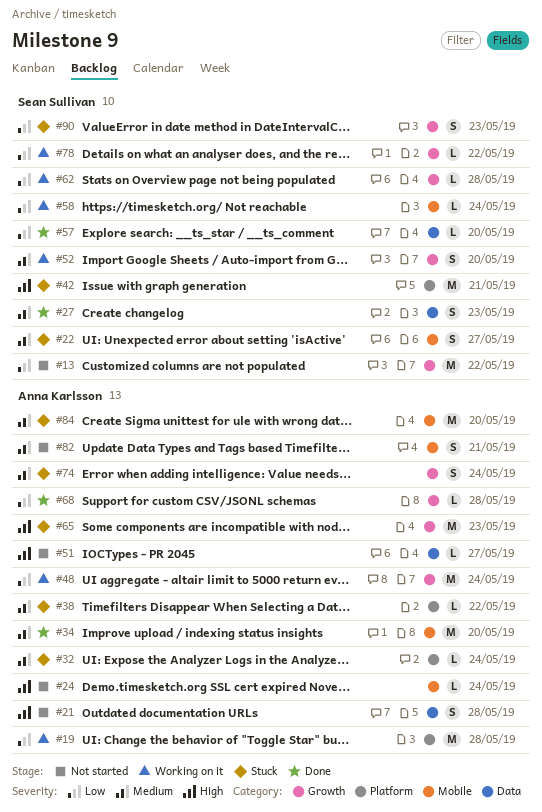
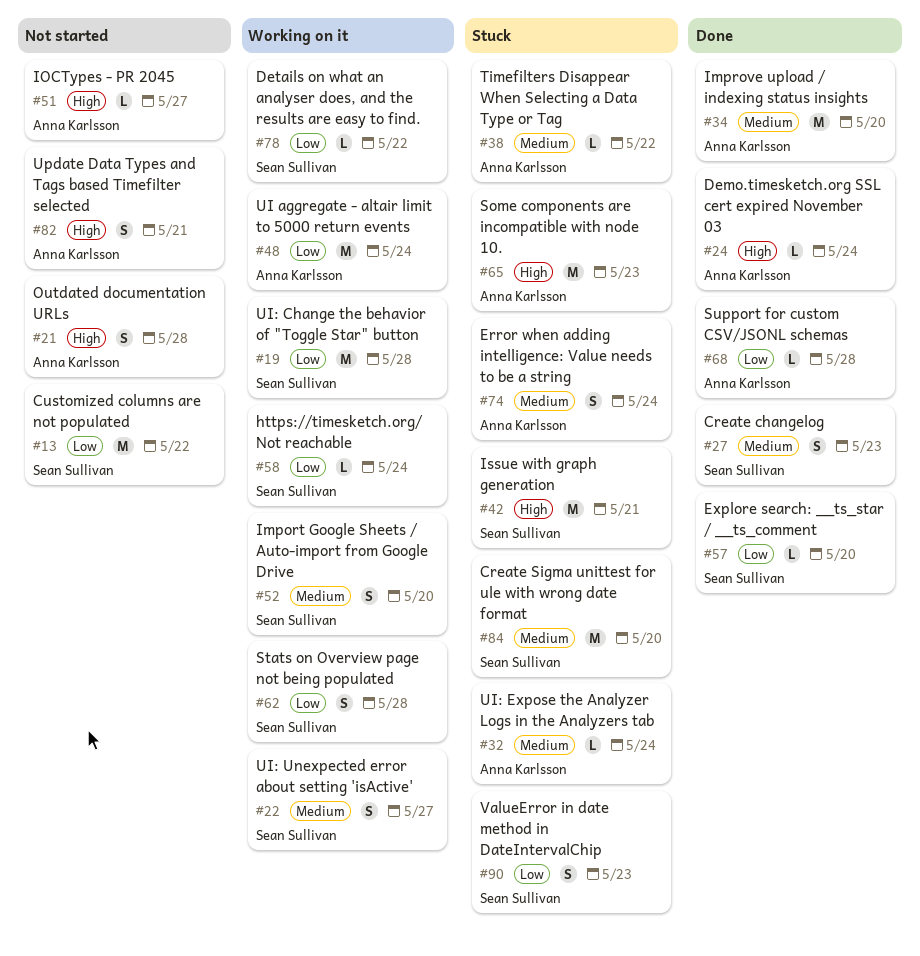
#19, owner: Anna Karlsson -> Sean Sullivan
#22, status: Stuck -> Working on it
#24, status: Not started -> Done
#62, estimate: L -> S
#82, priority: Medium -> High
#84, owner: Anna Karlsson -> Sean Sullivan

